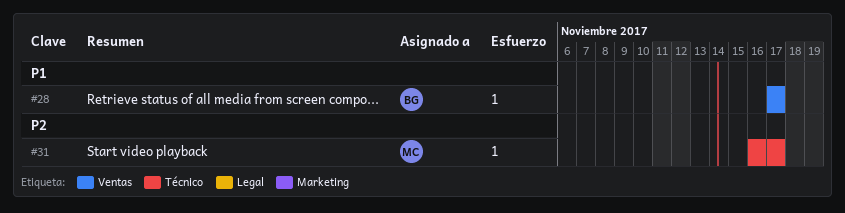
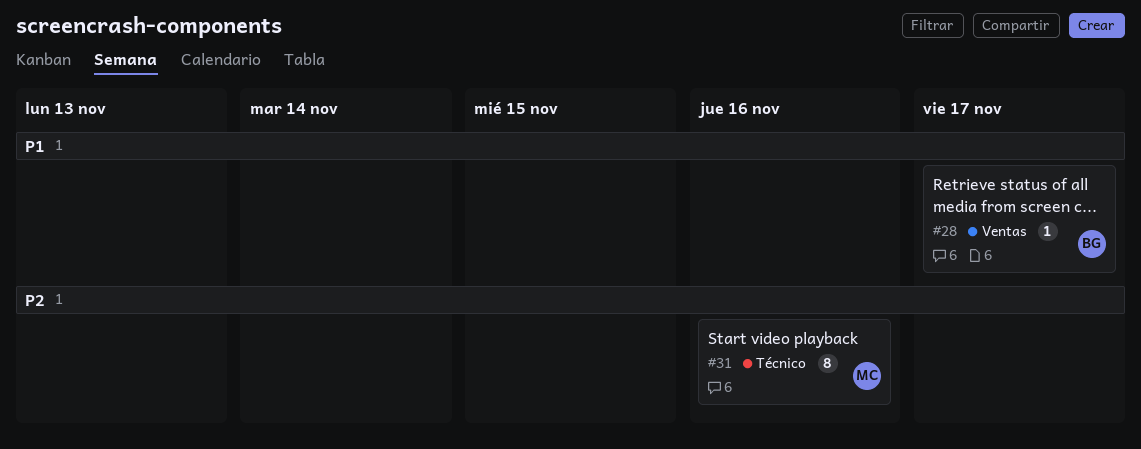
#31, estimate: 1 -> 8
#31, due: Nov 17 -> Nov 16

